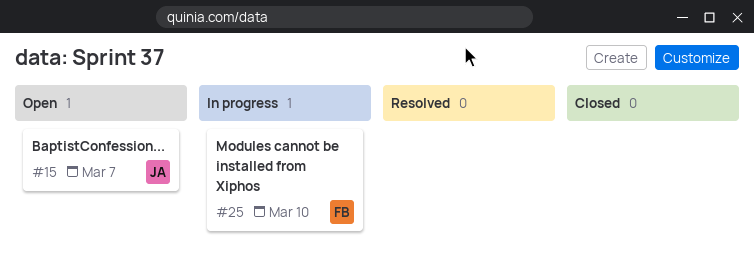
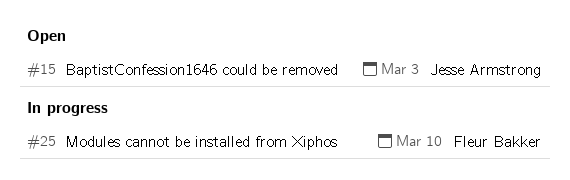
#15, due: Mar 7 -> Mar 3

